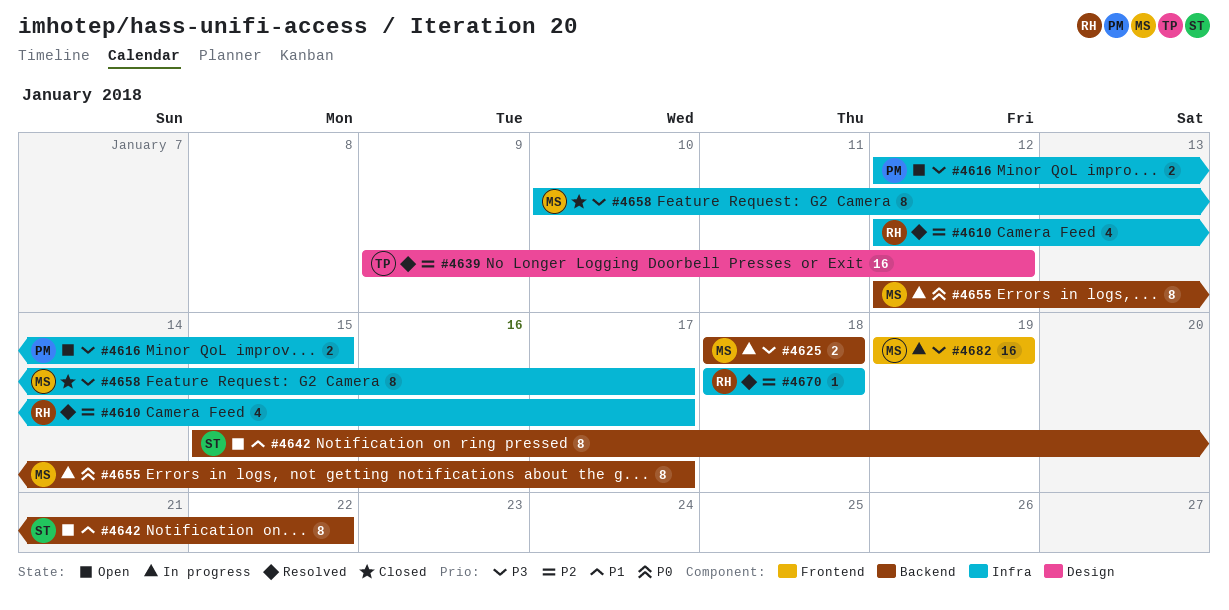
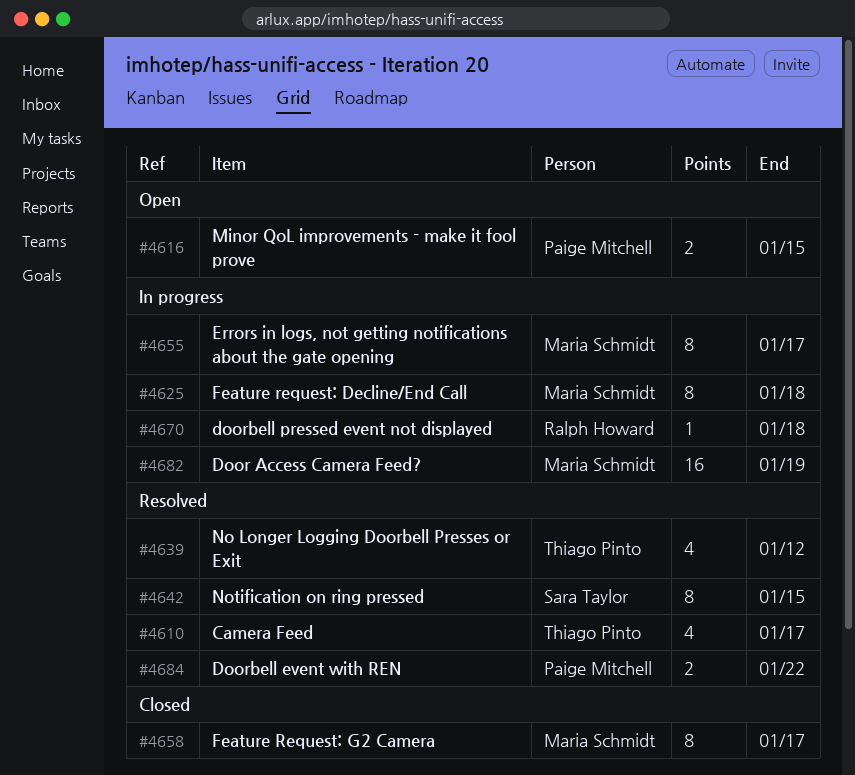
#4610, owner: Ralph Howard -> Thiago Pinto
#4625, estimate: 2 -> 8
#4639, estimate: 16 -> 4
#4642, status: Open -> Resolved
#4642, due: Jan 22 -> Jan 15
#4670, status: Resolved -> In progress
#4684: none -> present

